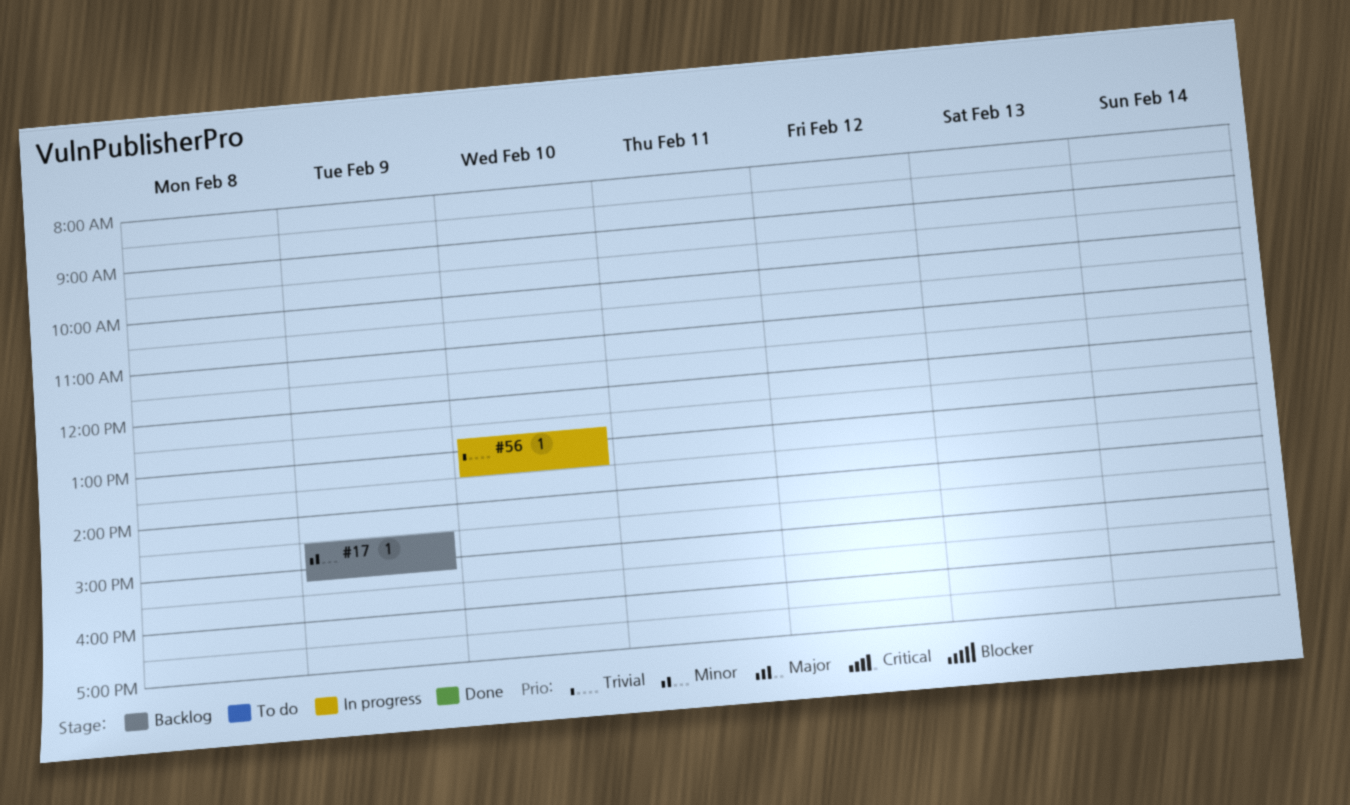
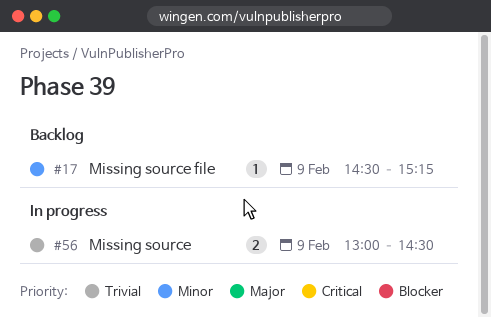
#56, estimate: 1 -> 2
#56, day: Feb 10 -> Feb 9
#56, begins: 12:45 -> 13:00
#56, ends: 13:30 -> 14:30

